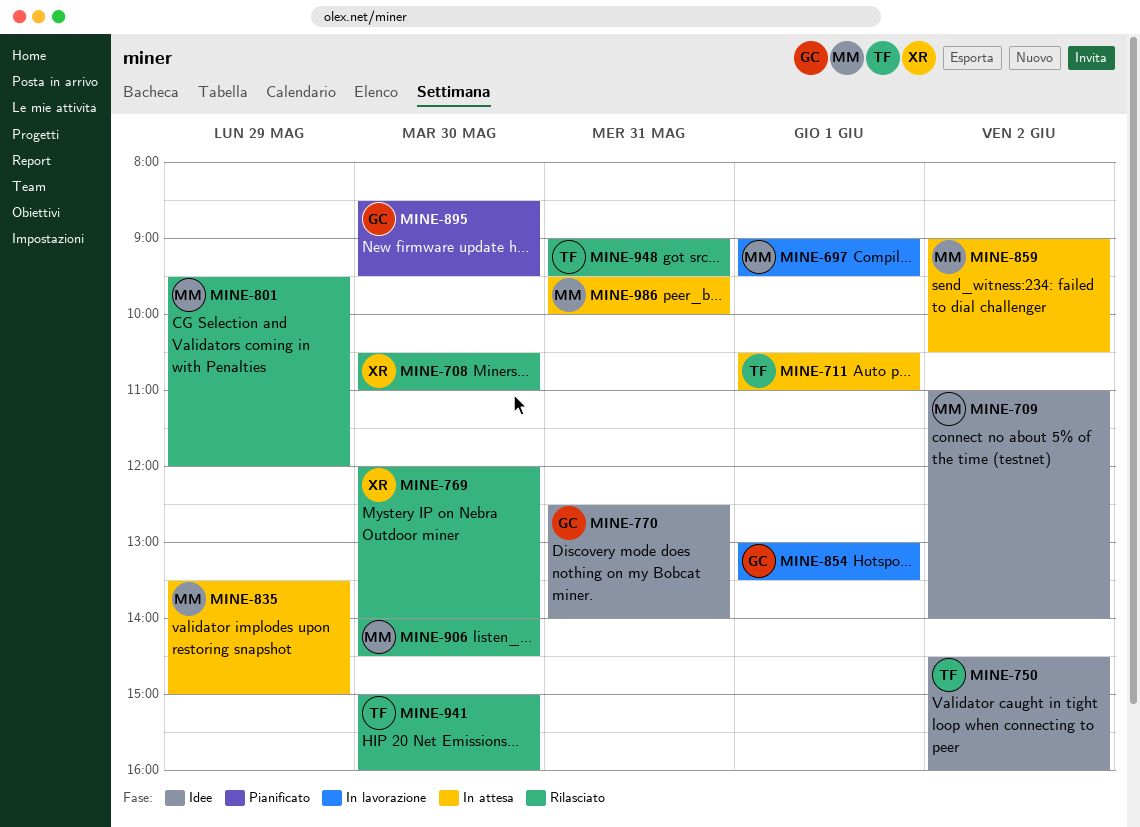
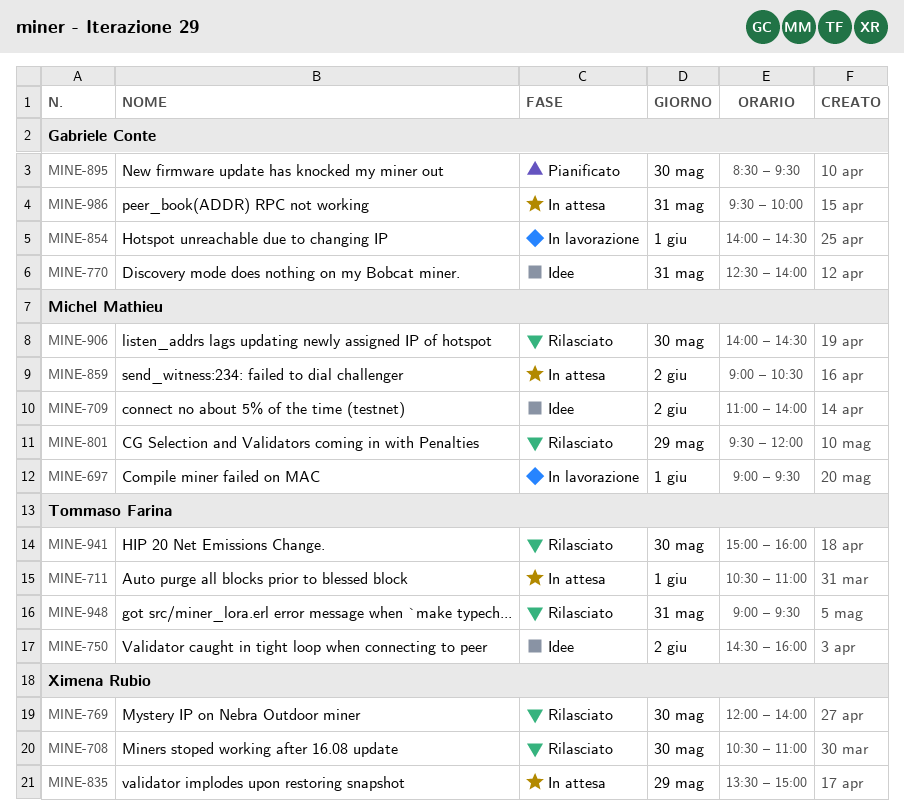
MINE-835, owner: Michel Mathieu -> Ximena Rubio
MINE-854, begins: 13:00 -> 14:00
MINE-854, ends: 13:30 -> 14:30
MINE-986, owner: Michel Mathieu -> Gabriele Conte

